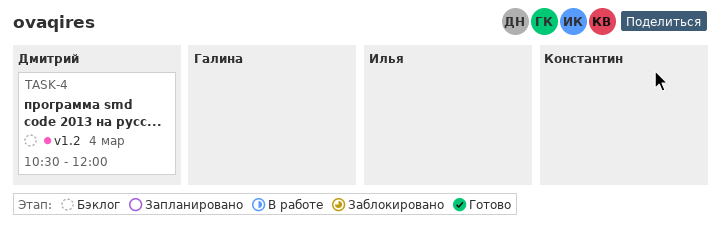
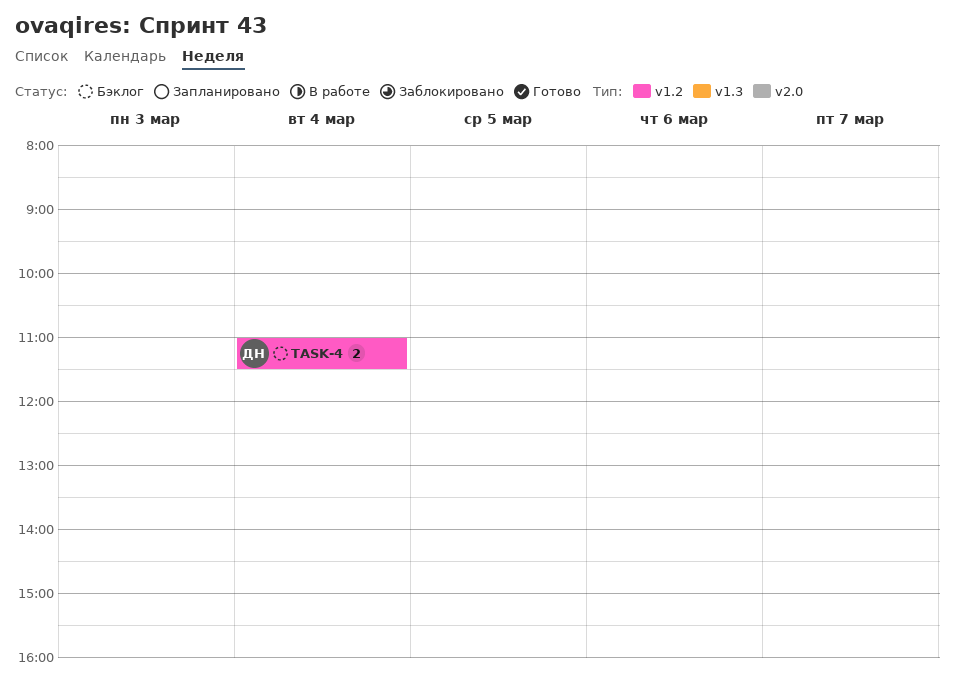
TASK-4, begins: 10:30 -> 11:00
TASK-4, ends: 12:00 -> 11:30

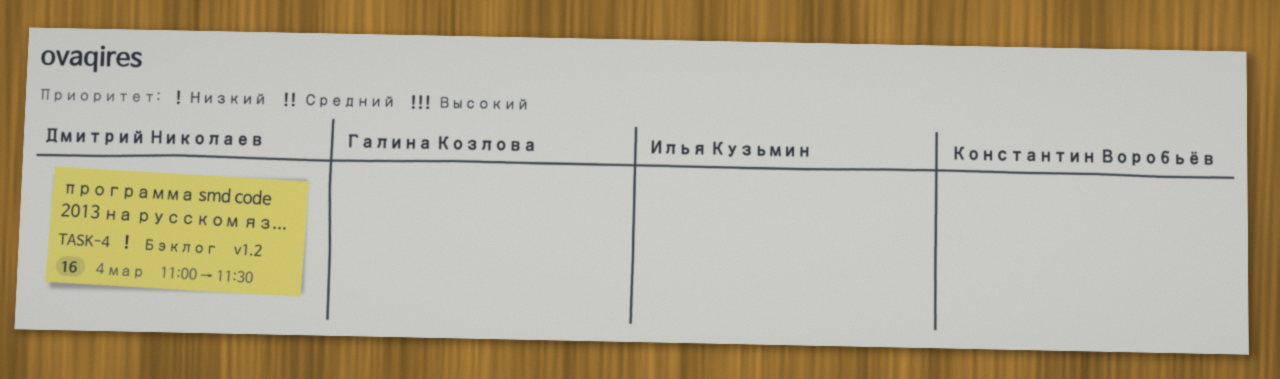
TASK-4, estimate: 2 -> 16

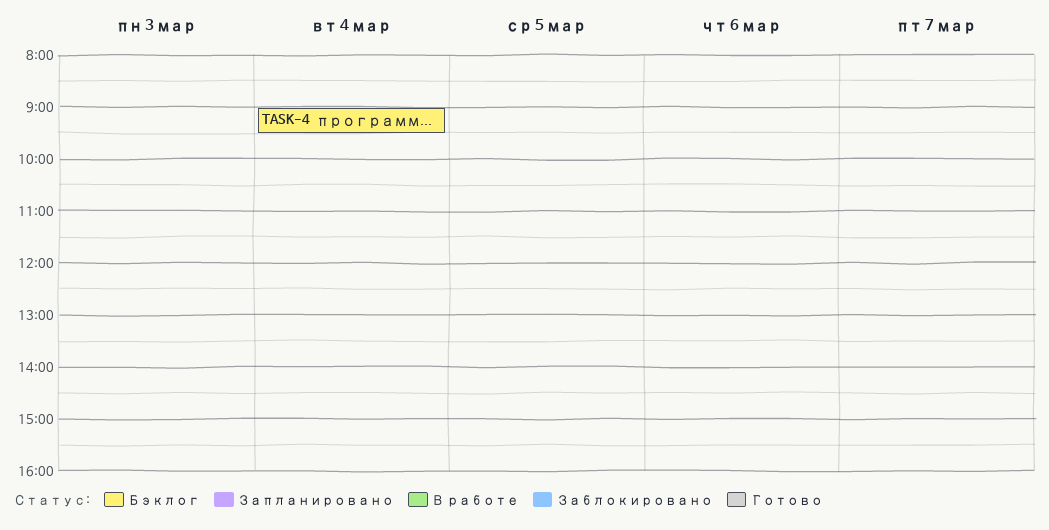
TASK-4, begins: 11:00 -> 09:00
TASK-4, ends: 11:30 -> 09:30

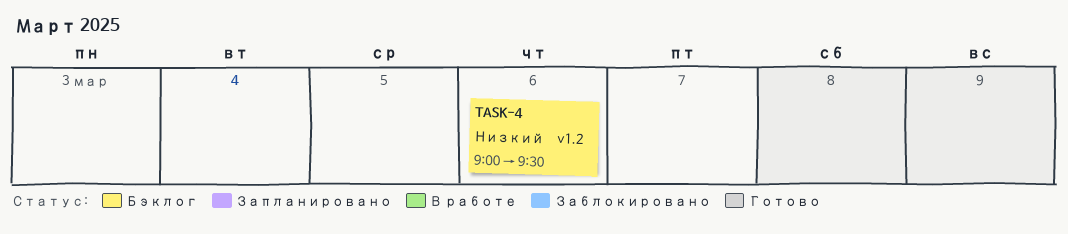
TASK-4, day: Mar 4 -> Mar 6

